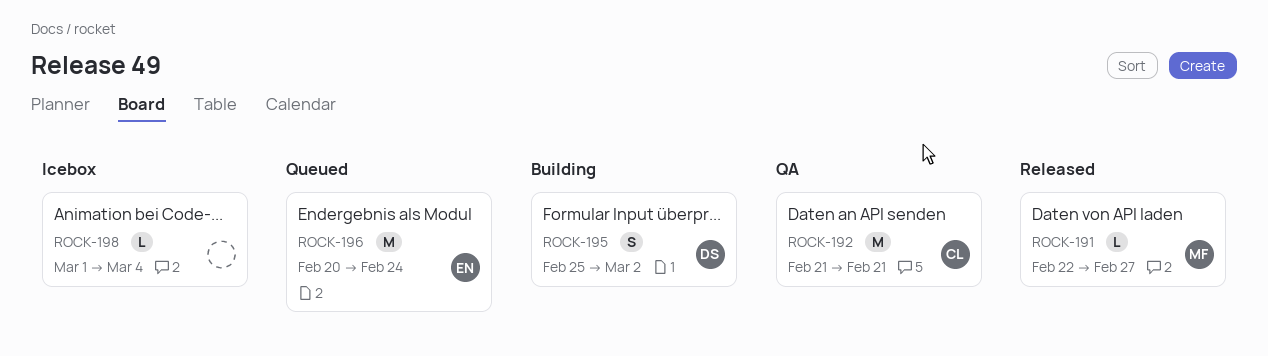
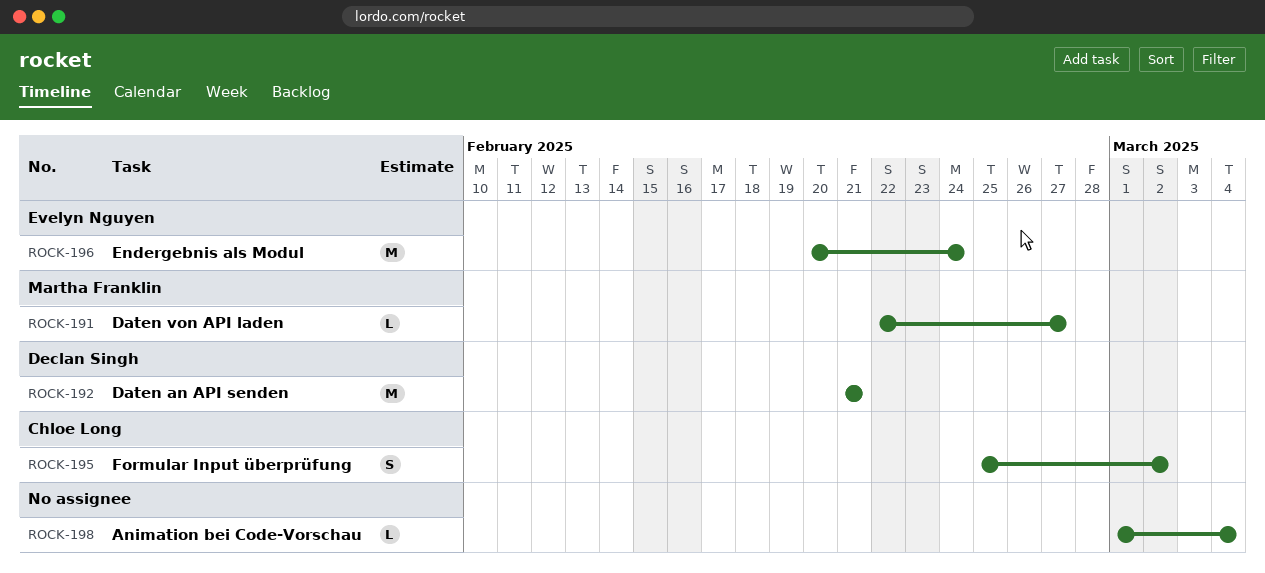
ROCK-192, owner: Chloe Long -> Declan Singh
ROCK-195, owner: Declan Singh -> Chloe Long

